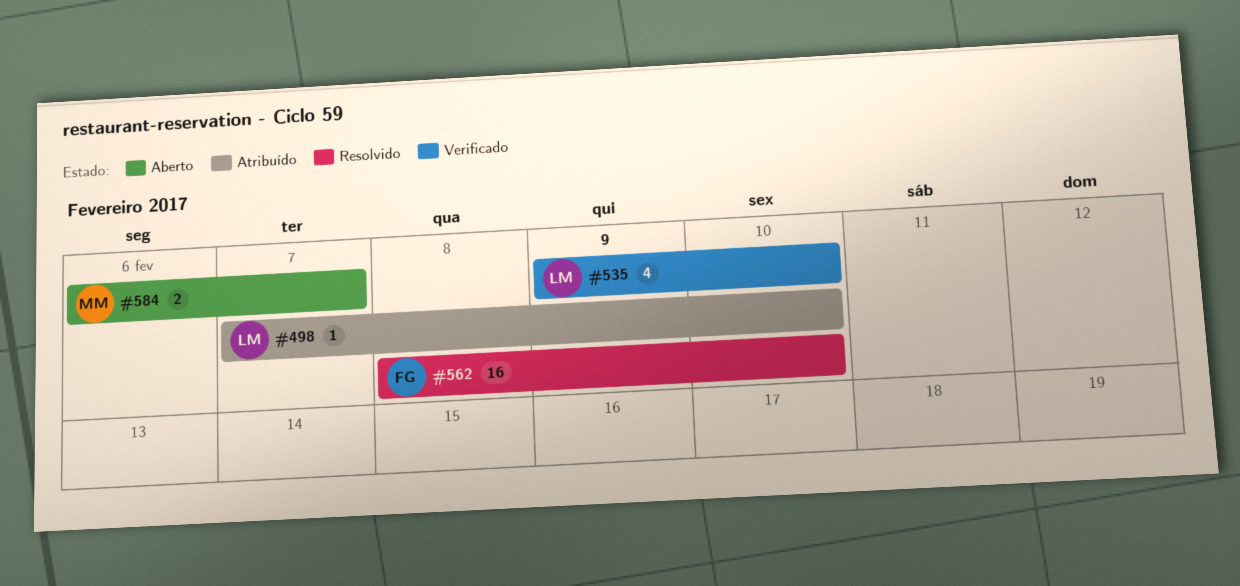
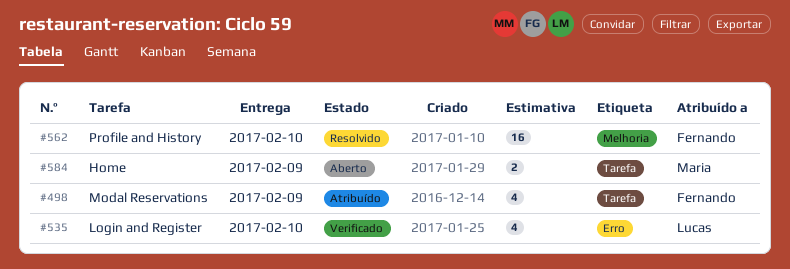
#498, owner: Lucas -> Fernando
#498, estimate: 1 -> 4
#498, due: Feb 10 -> Feb 9
#584, due: Feb 7 -> Feb 9

